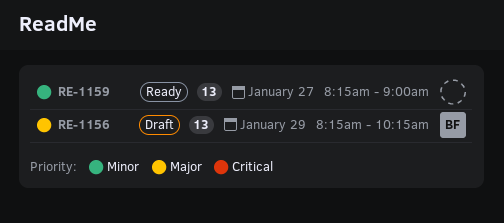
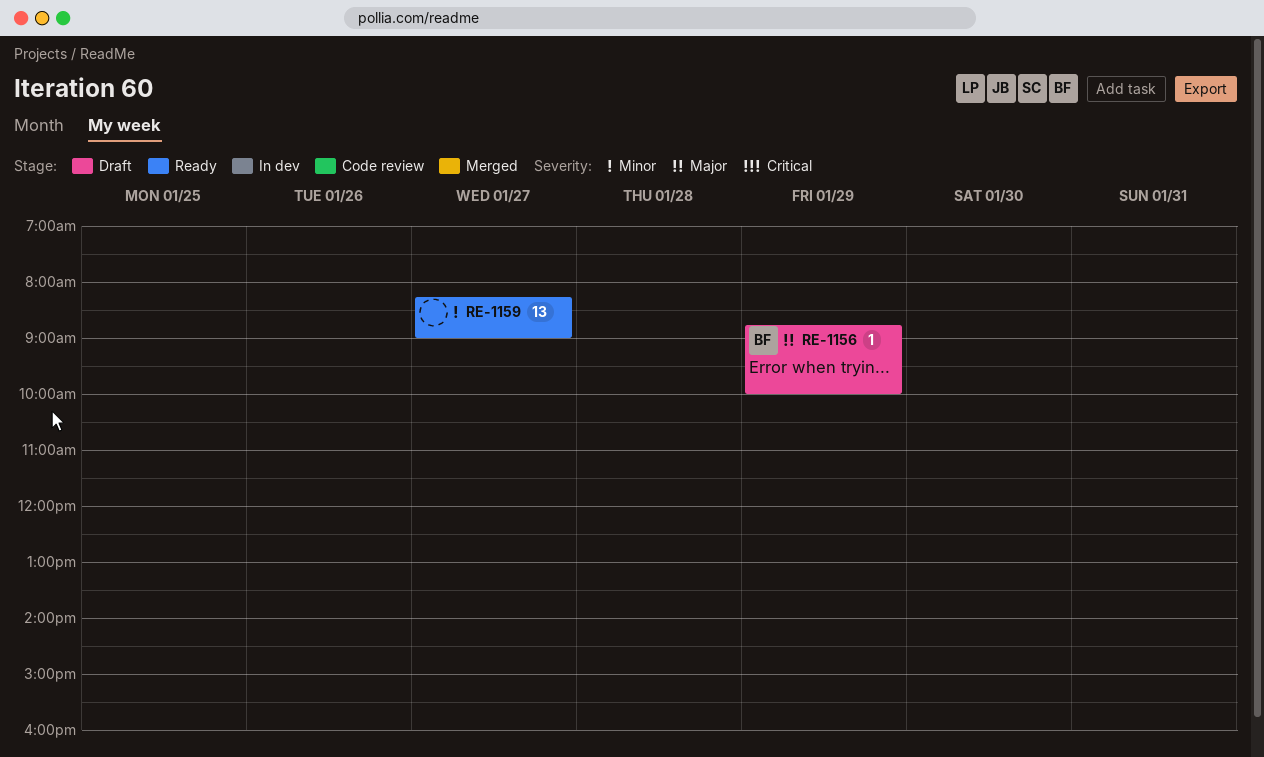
RE-1156, estimate: 13 -> 1
RE-1156, begins: 08:15 -> 08:45
RE-1156, ends: 10:15 -> 10:00

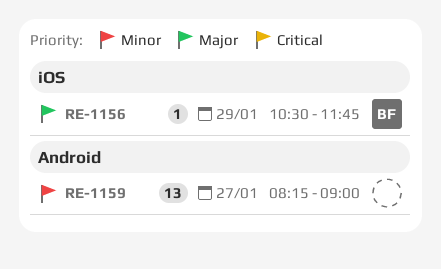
RE-1156, begins: 08:45 -> 10:30
RE-1156, ends: 10:00 -> 11:45

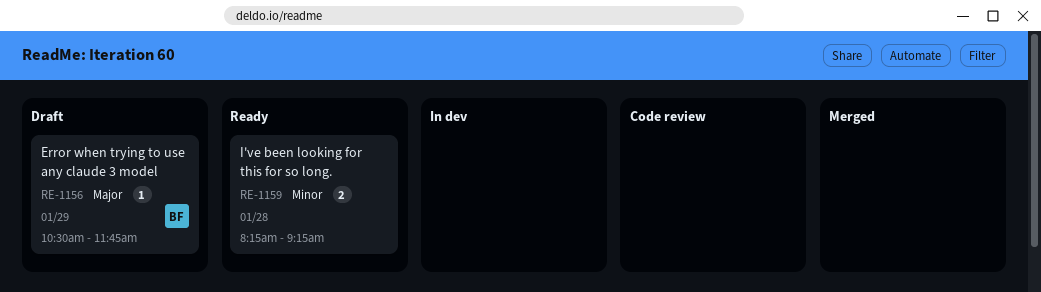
RE-1159, estimate: 13 -> 2
RE-1159, day: Jan 27 -> Jan 28
RE-1159, ends: 09:00 -> 09:15

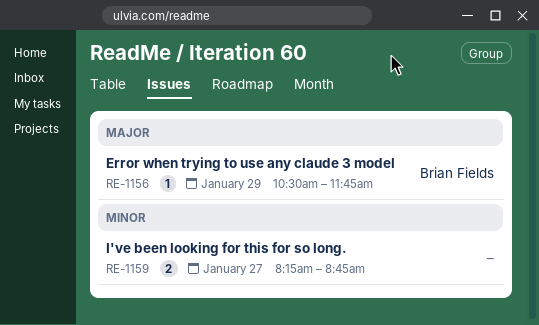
RE-1159, day: Jan 28 -> Jan 27
RE-1159, ends: 09:15 -> 08:45

